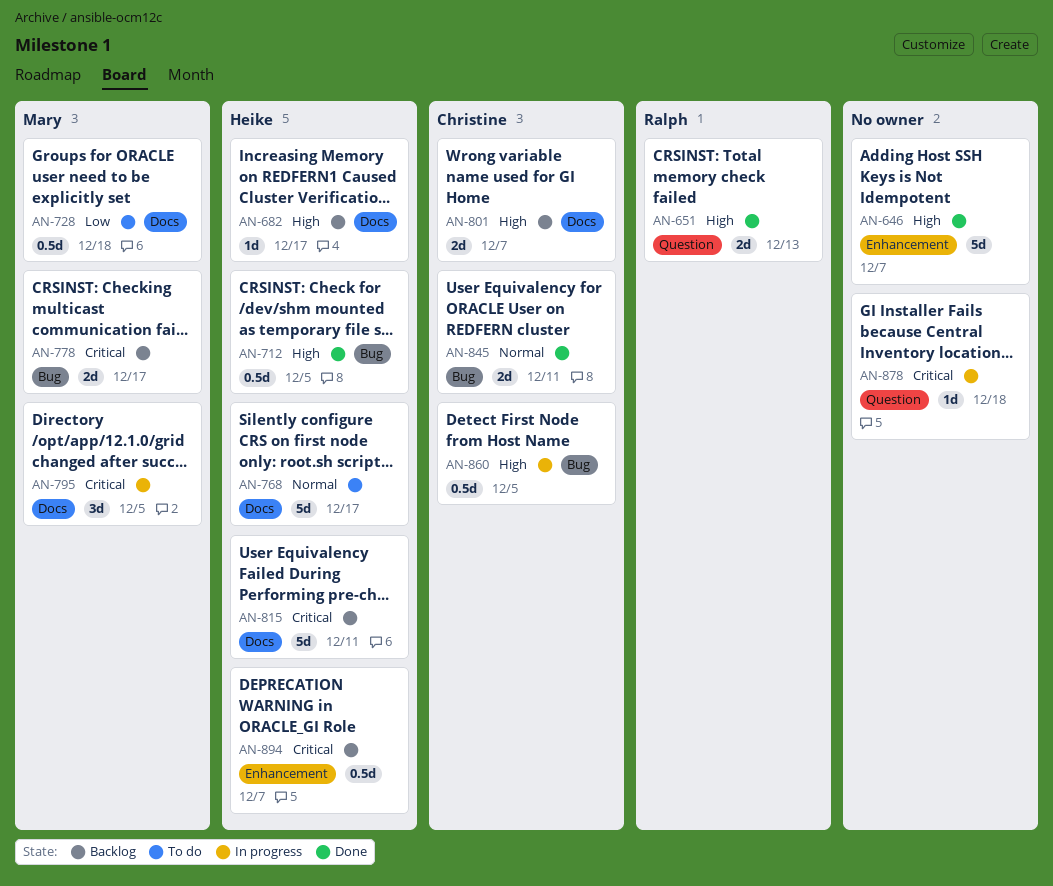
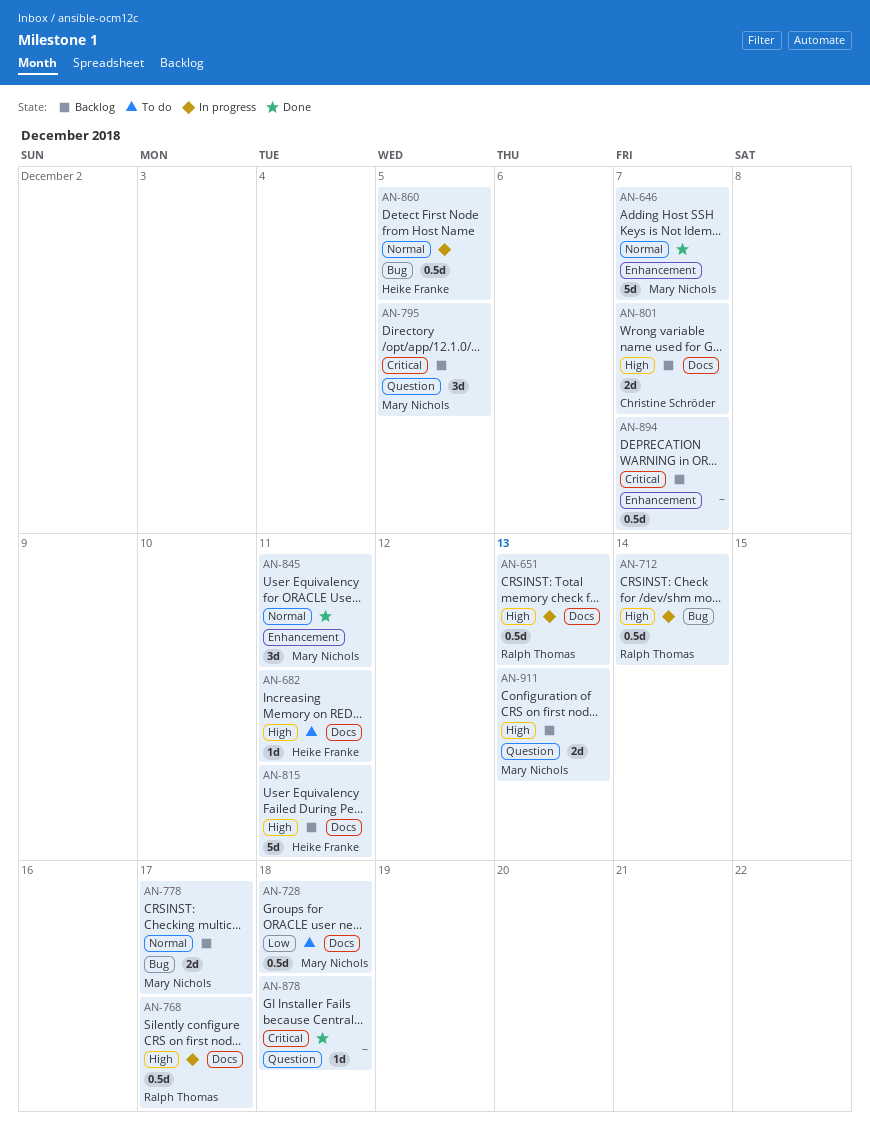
AN-646, owner: none -> Mary Nichols
AN-646, priority: High -> Normal
AN-651, status: Done -> In progress
AN-651, label: Question -> Docs
AN-651, estimate: 2d -> 0.5d
AN-682, status: Backlog -> To do
AN-682, due: Dec 17 -> Dec 11
AN-712, status: Done -> In progress
AN-712, owner: Heike Franke -> Ralph Thomas
AN-712, due: Dec 5 -> Dec 14
AN-768, status: To do -> In progress
AN-768, owner: Heike Franke -> Ralph Thomas
AN-768, priority: Normal -> High
AN-768, estimate: 5d -> 0.5d
AN-778, priority: Critical -> Normal
AN-795, status: In progress -> Backlog
AN-795, label: Docs -> Question
AN-815, priority: Critical -> High
AN-845, owner: Christine Schröder -> Mary Nichols
AN-845, label: Bug -> Enhancement
AN-845, estimate: 2d -> 3d
AN-860, owner: Christine Schröder -> Heike Franke
AN-860, priority: High -> Normal
AN-878, status: In progress -> Done
AN-894, owner: Heike Franke -> none
AN-911: none -> present

